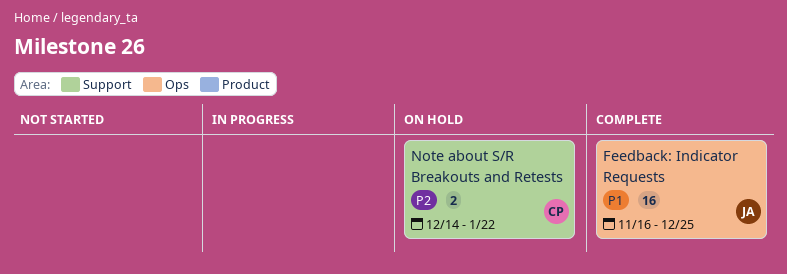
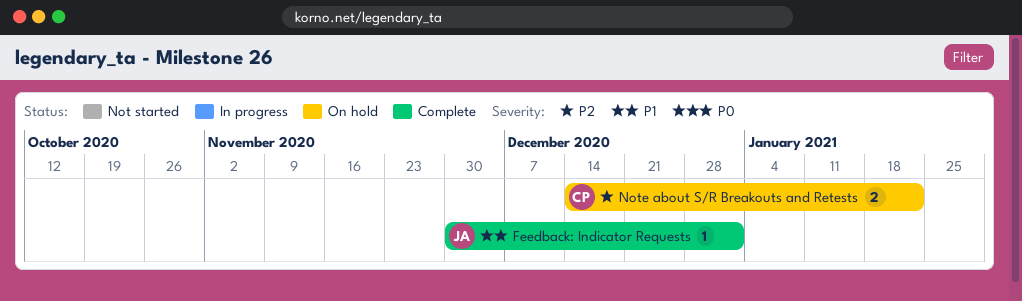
Feedback: Indicator Requests, estimate: 16 -> 1
Feedback: Indicator Requests, start: Nov 16 -> Nov 30
Feedback: Indicator Requests, due: Dec 25 -> Jan 1

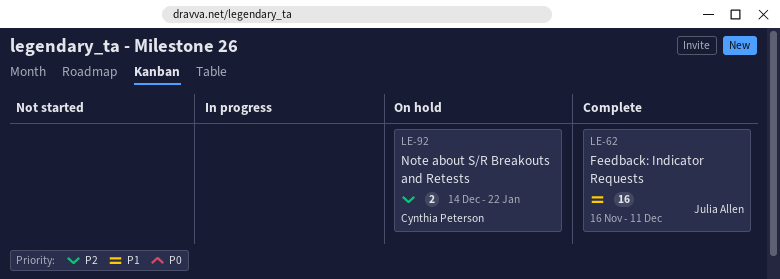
Feedback: Indicator Requests, estimate: 1 -> 16
Feedback: Indicator Requests, start: Nov 30 -> Nov 16
Feedback: Indicator Requests, due: Jan 1 -> Dec 11

